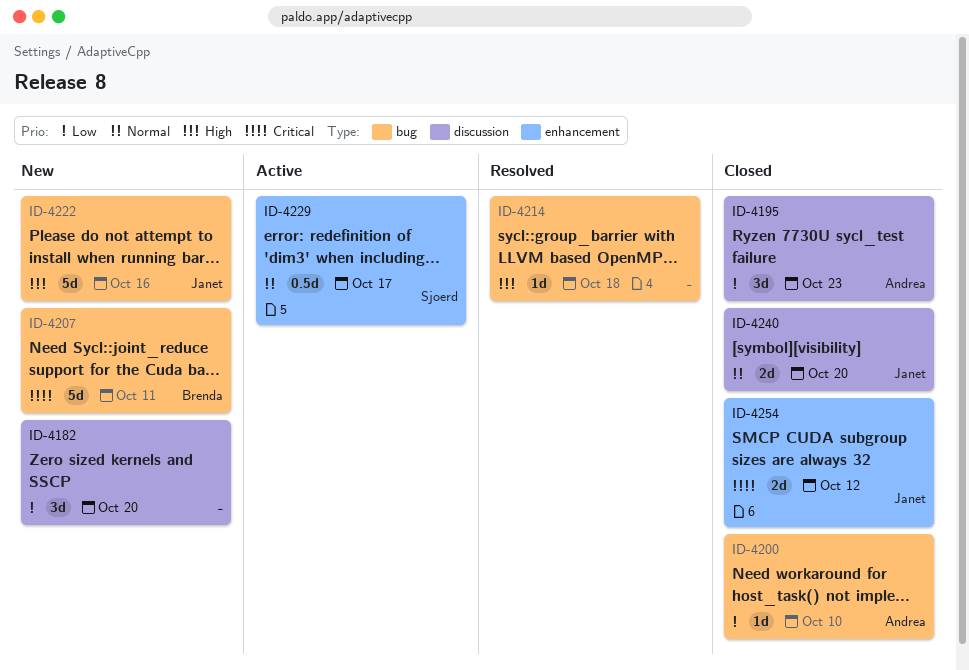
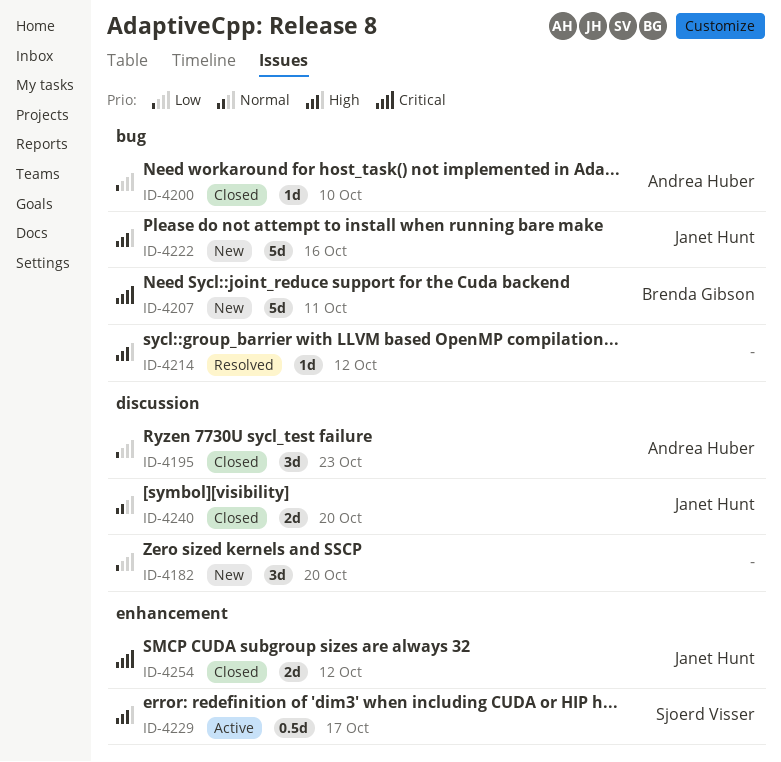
ID-4214, due: Oct 18 -> Oct 12
ID-4229, priority: Normal -> High

